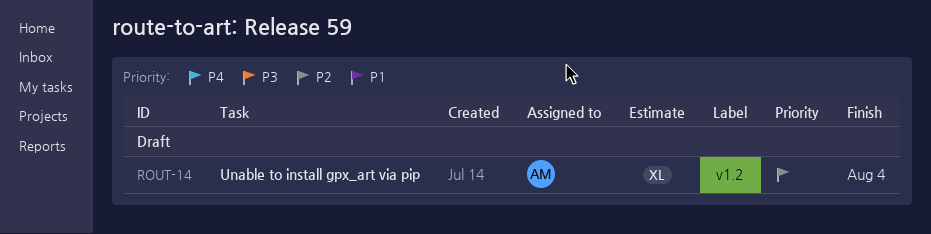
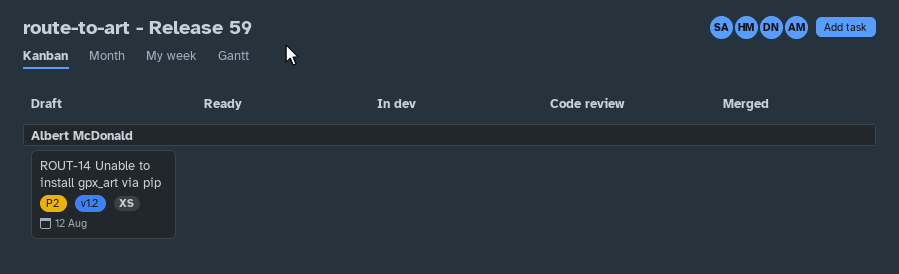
ROUT-14, estimate: XL -> XS
ROUT-14, due: Aug 4 -> Aug 12

